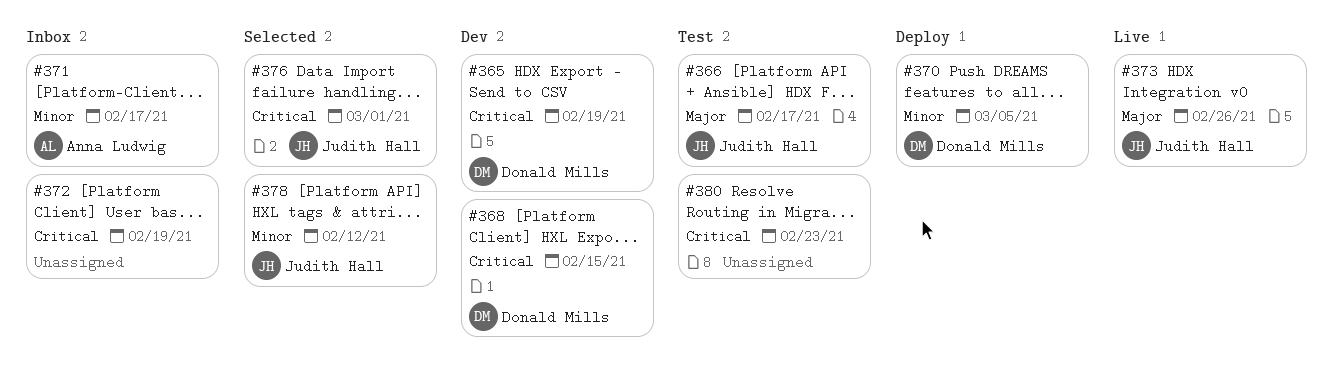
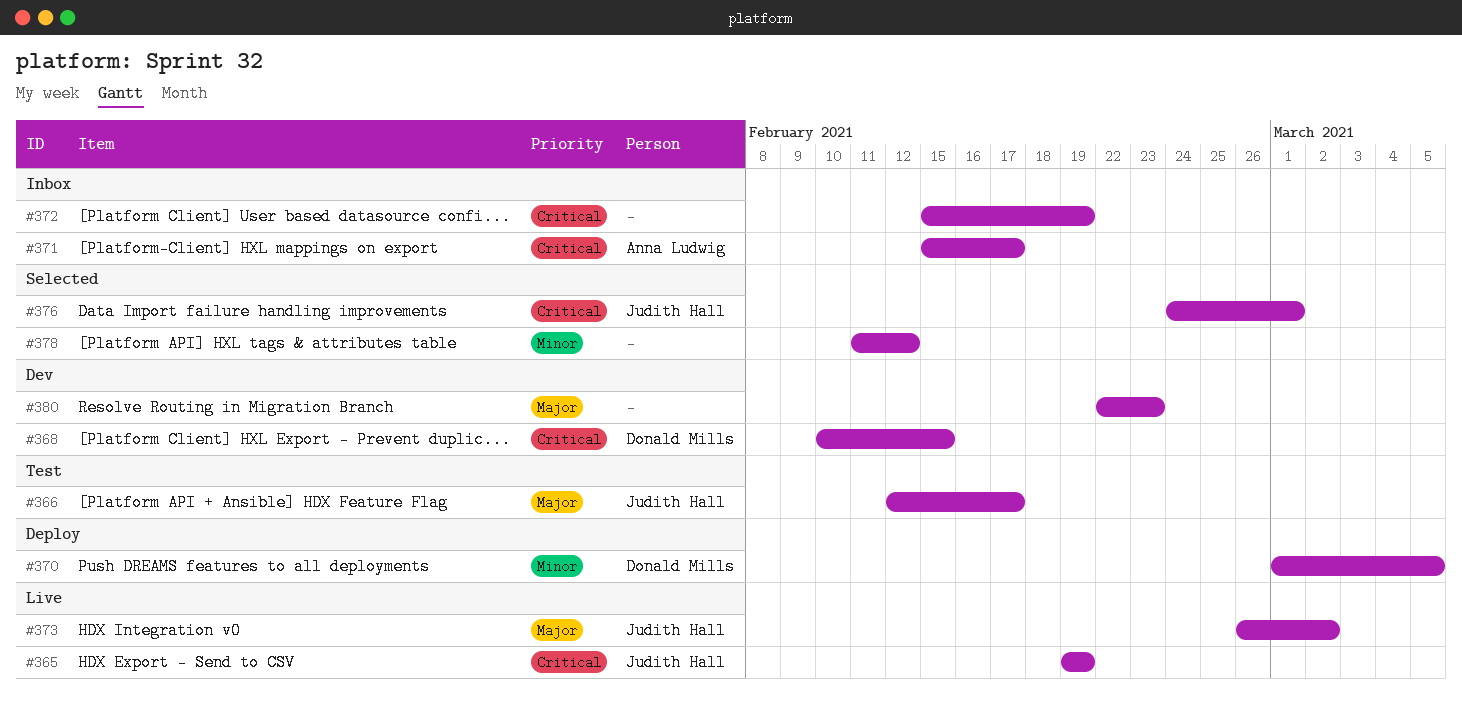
#365, status: Dev -> Live
#365, owner: Donald Mills -> Judith Hall
#371, priority: Minor -> Critical
#373, due: Feb 26 -> Mar 2
#378, owner: Judith Hall -> none
#380, status: Test -> Dev
#380, priority: Critical -> Major

